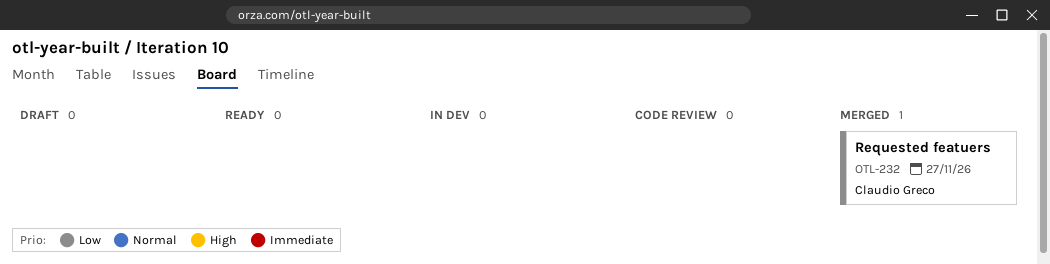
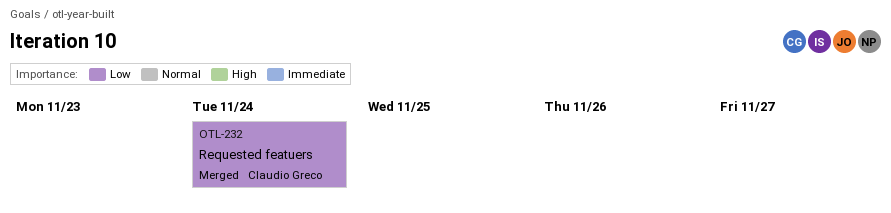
OTL-232, due: Nov 27 -> Nov 24

